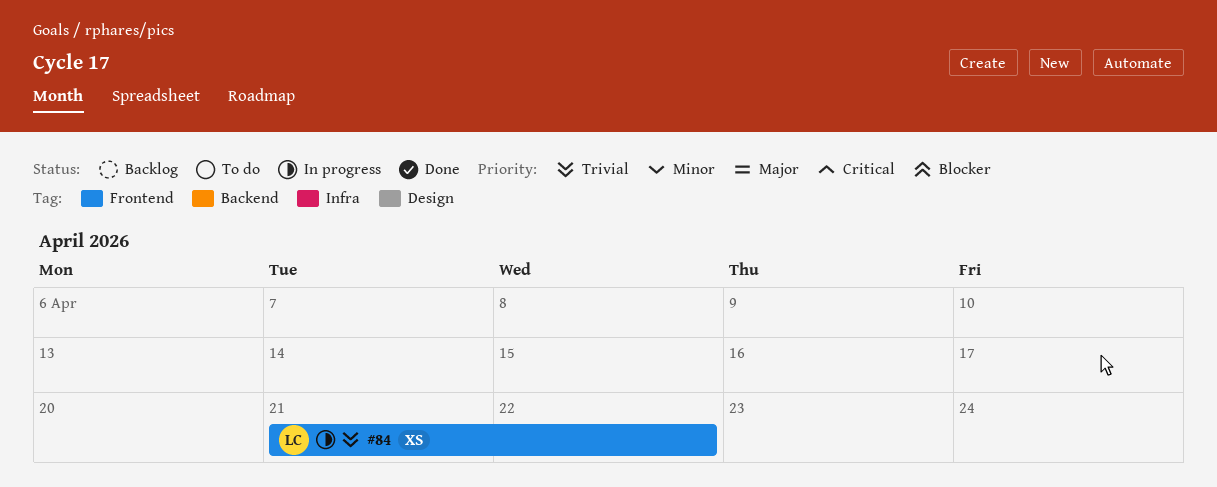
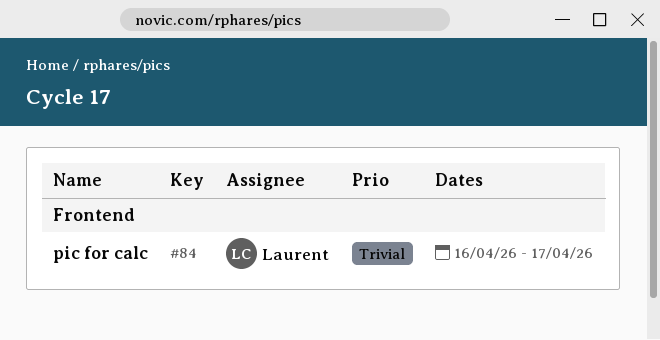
#84, start: Apr 21 -> Apr 16
#84, due: Apr 22 -> Apr 17

